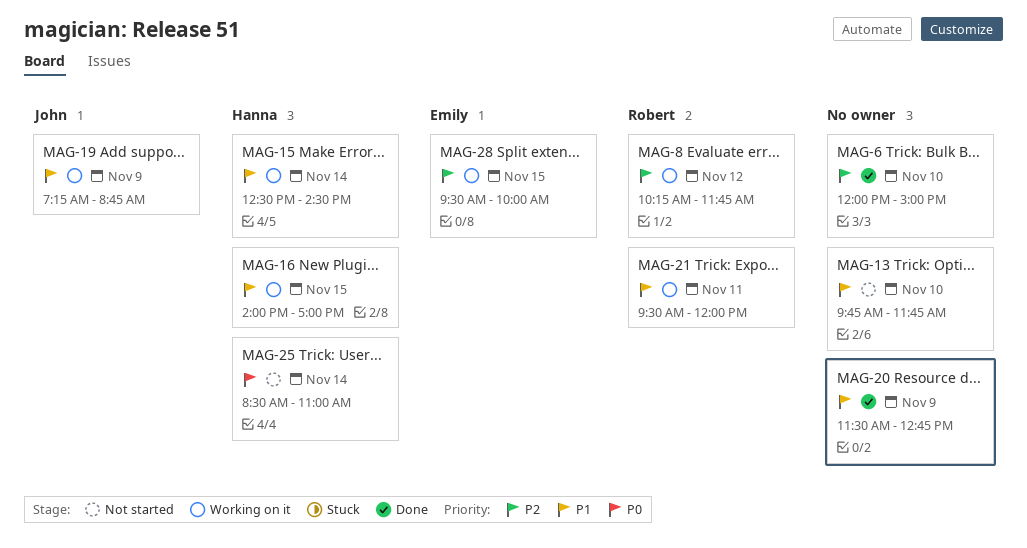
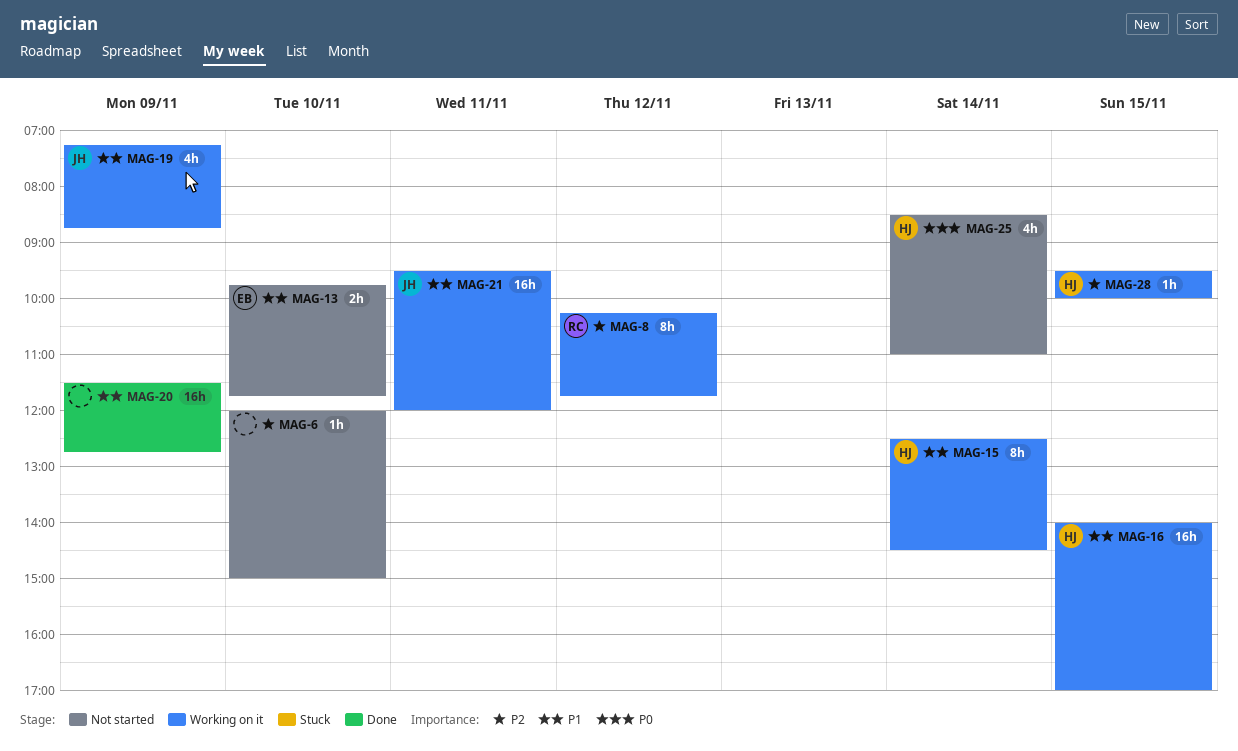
MAG-6, status: Done -> Not started
MAG-13, owner: none -> Emily
MAG-21, owner: Robert -> John
MAG-28, owner: Emily -> Hanna

